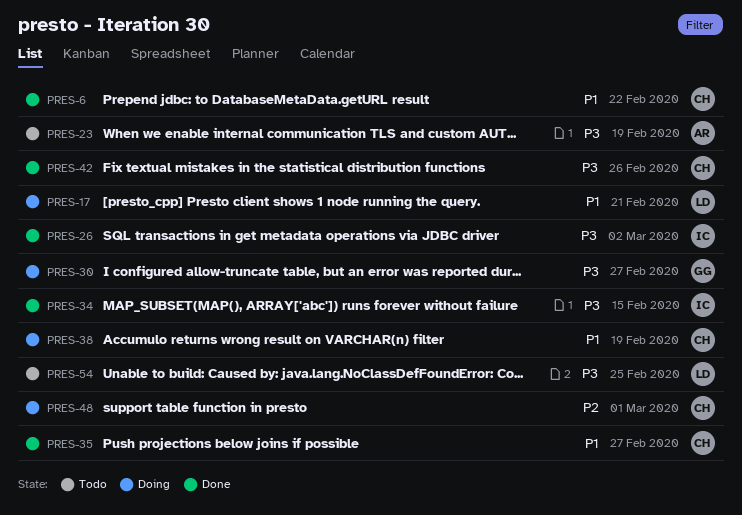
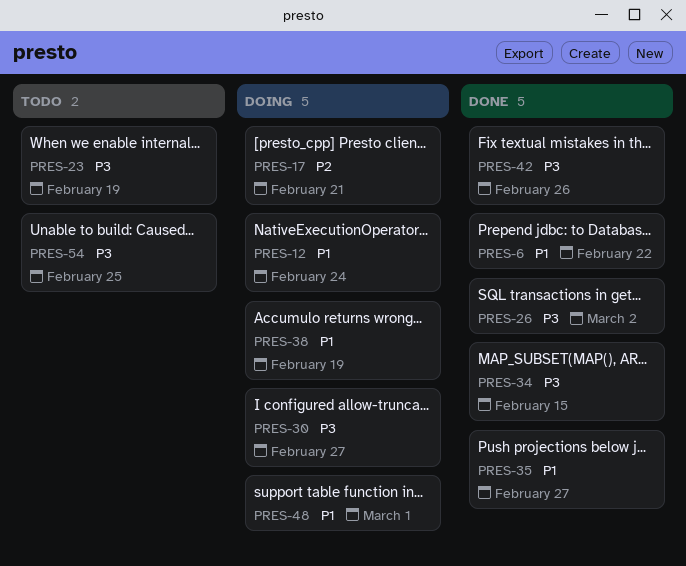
PRES-12: none -> present
PRES-17, priority: P1 -> P2
PRES-48, priority: P2 -> P1

